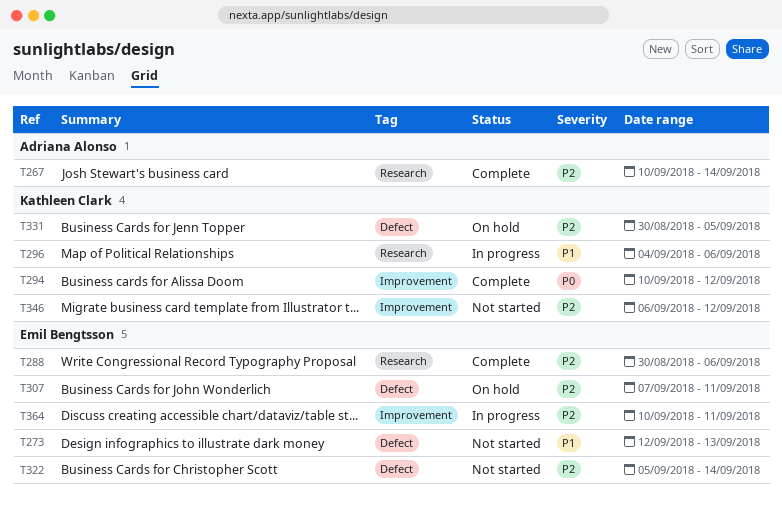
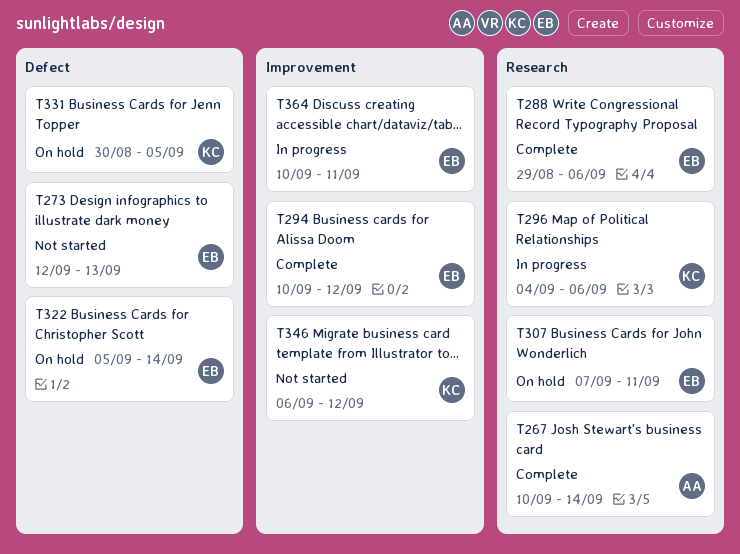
T288, start: Aug 30 -> Aug 29
T294, owner: Kathleen Clark -> Emil Bengtsson
T307, label: Defect -> Research
T322, status: Not started -> On hold

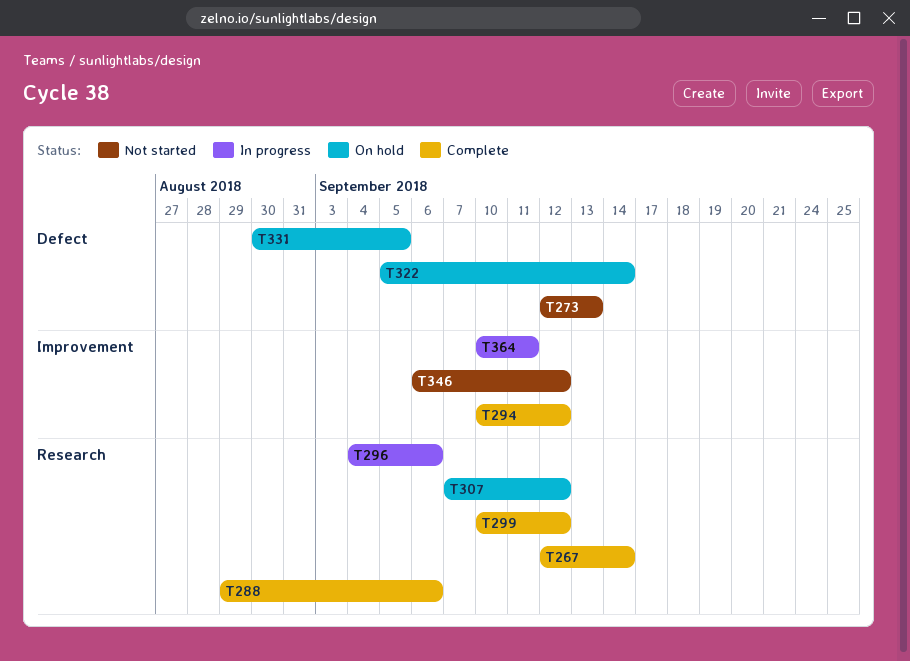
T267, start: Sep 10 -> Sep 12
T299: none -> present
T307, due: Sep 11 -> Sep 12

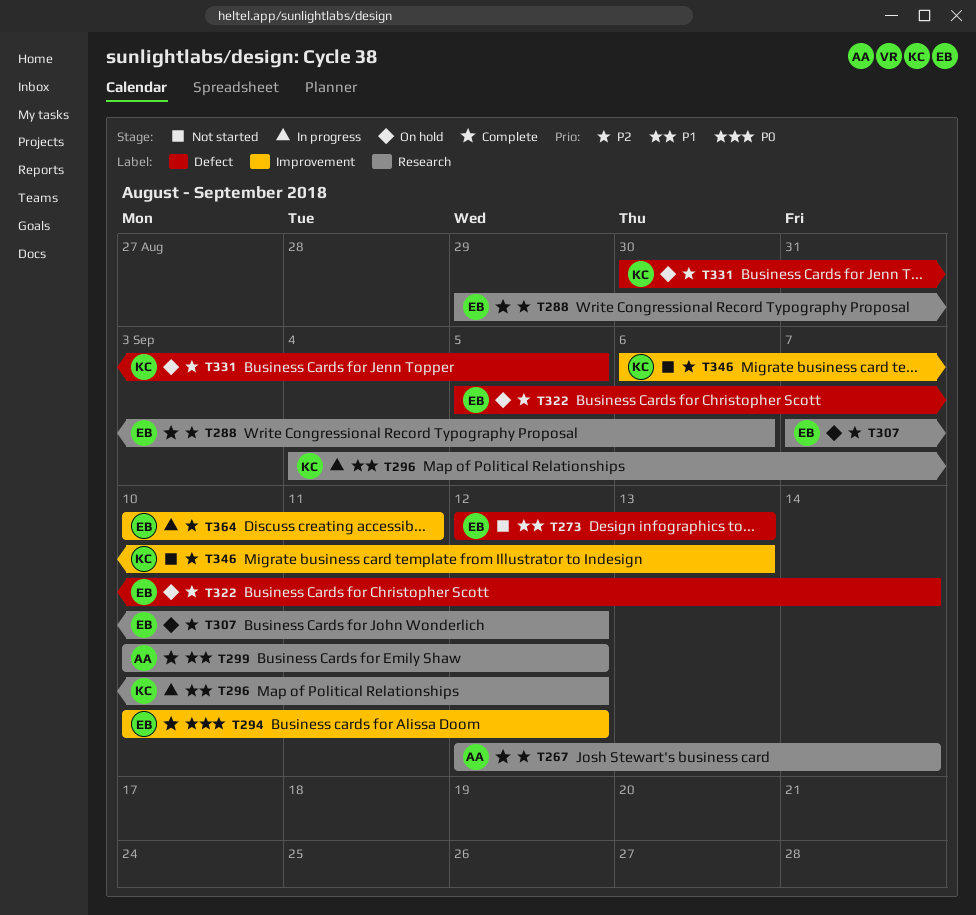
T296, due: Sep 6 -> Sep 12
T346, due: Sep 12 -> Sep 13

